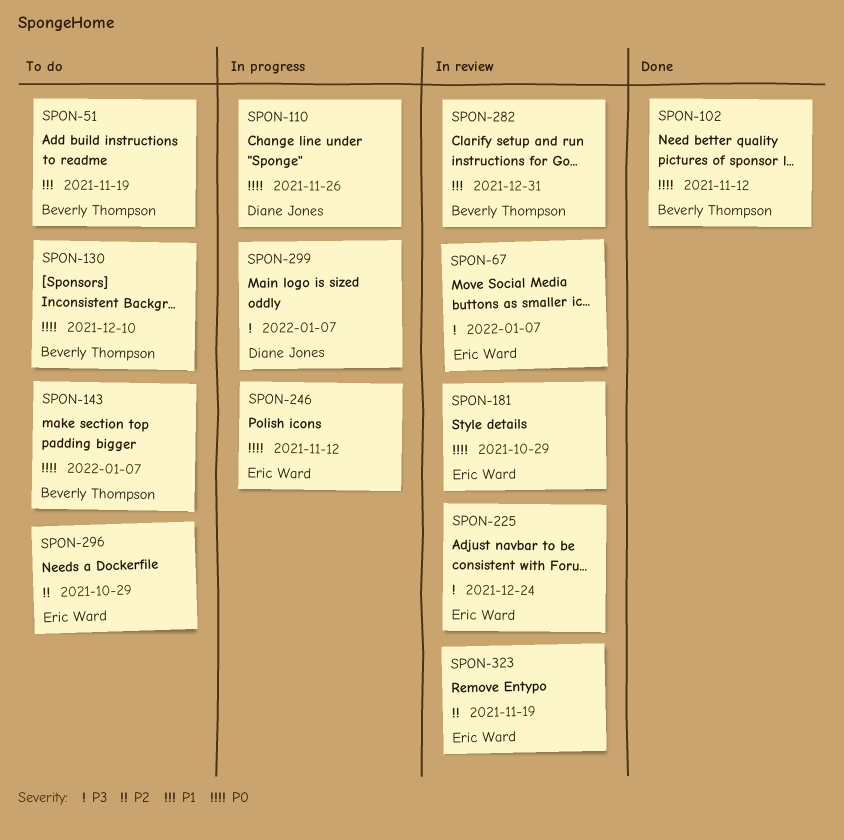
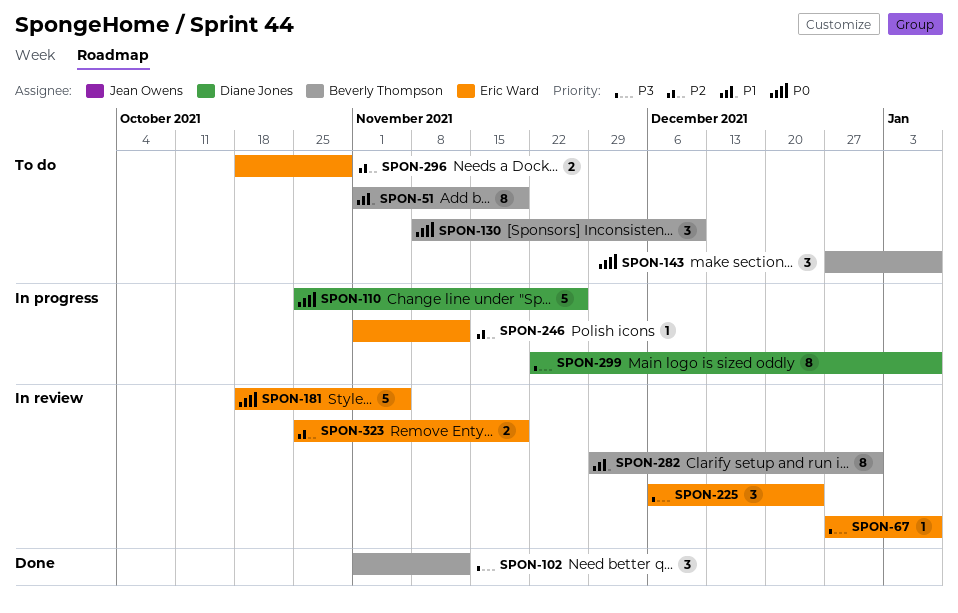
SPON-102, priority: P0 -> P3
SPON-181, due: Oct 29 -> Nov 5
SPON-246, priority: P0 -> P2

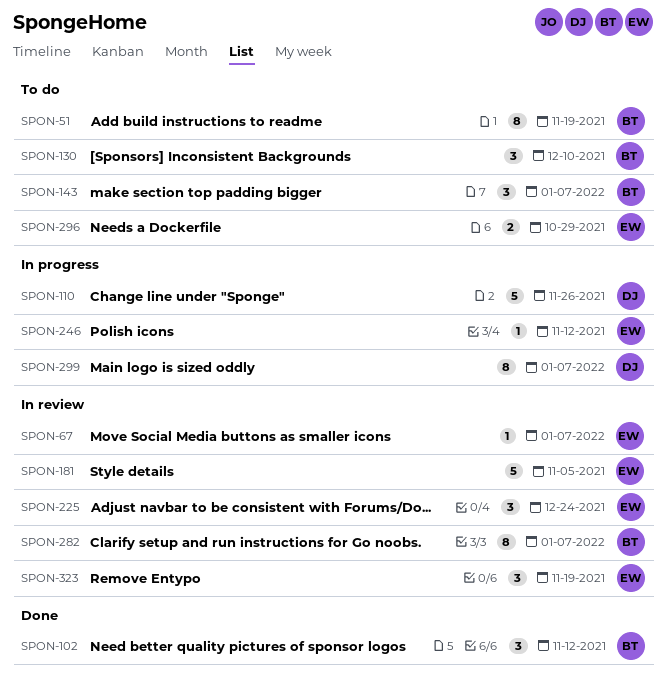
SPON-282, due: Dec 31 -> Jan 7
SPON-323, estimate: 2 -> 3

